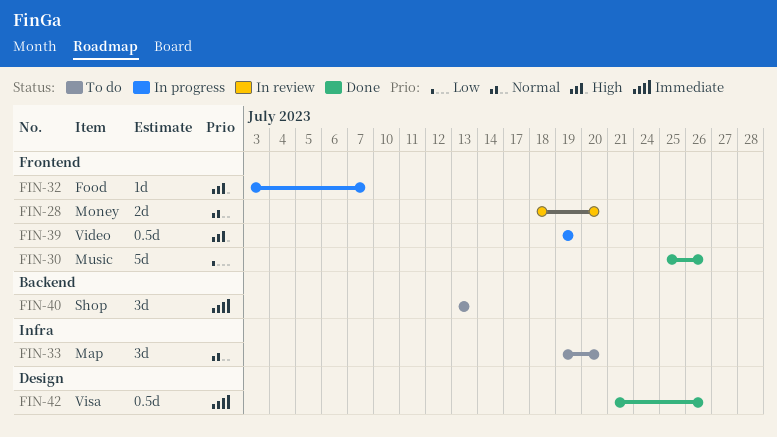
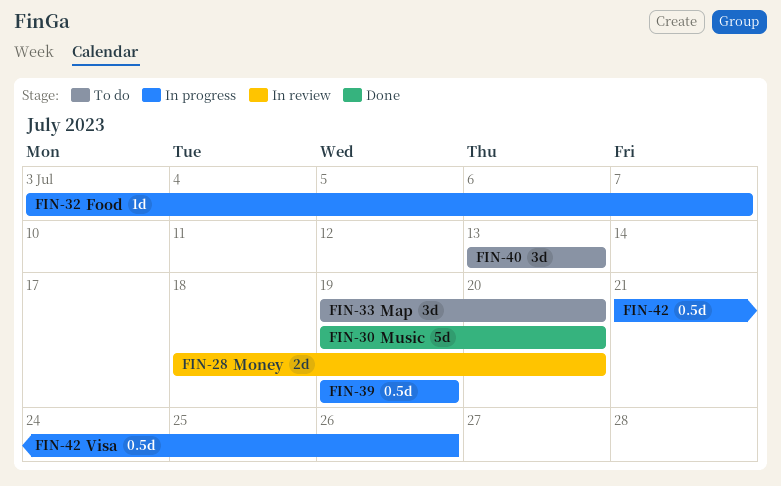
FIN-30, start: Jul 25 -> Jul 19
FIN-30, due: Jul 26 -> Jul 20
FIN-42, status: Done -> In progress

